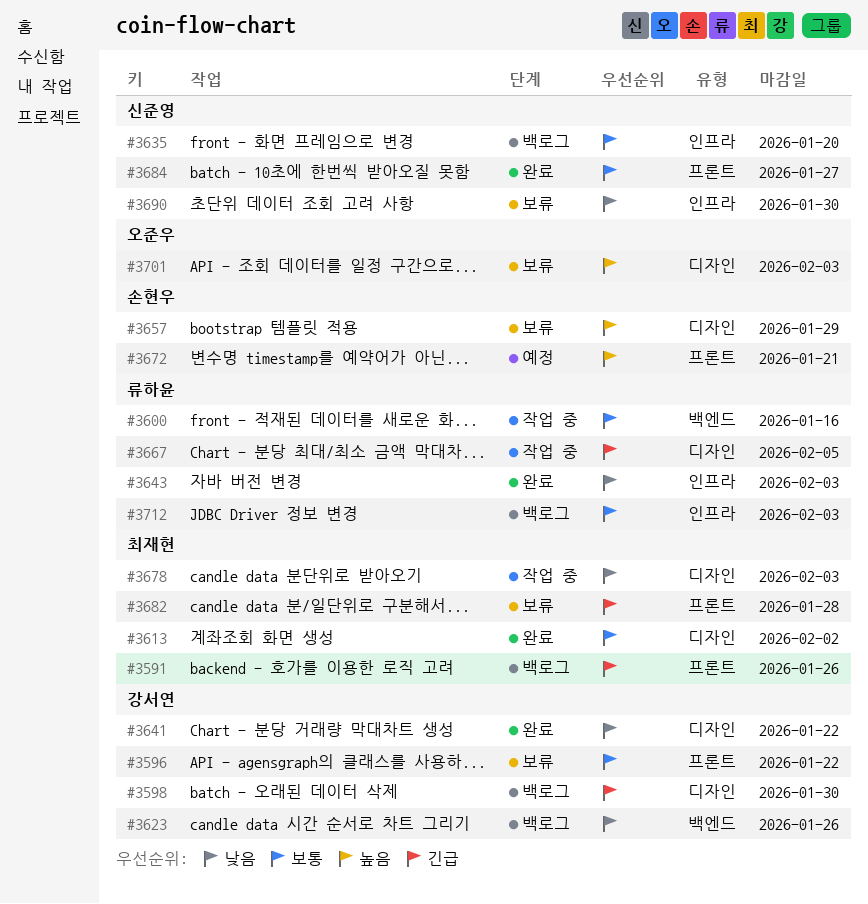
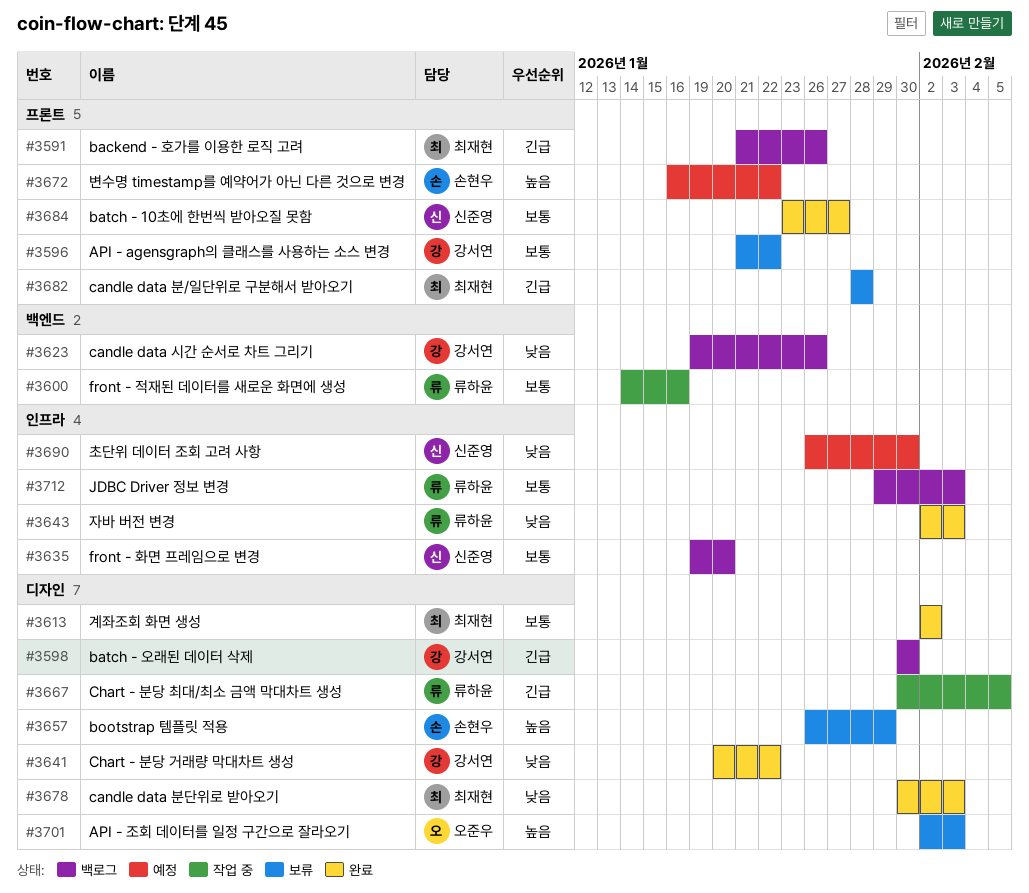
#3672, due: Jan 21 -> Jan 22
#3678, status: 작업 중 -> 완료
#3690, status: 보류 -> 예정

